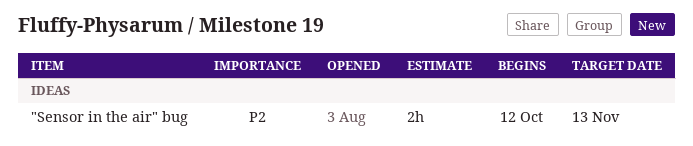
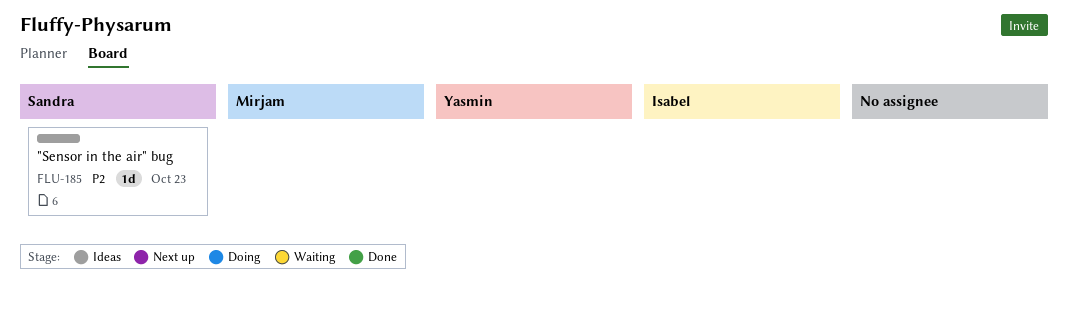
"Sensor in the air" bug, estimate: 2h -> 1d
"Sensor in the air" bug, due: Nov 13 -> Oct 23

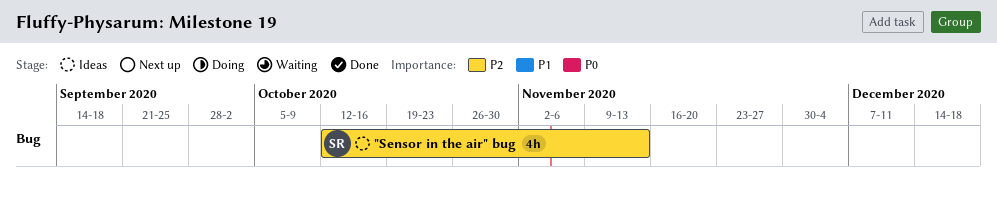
"Sensor in the air" bug, estimate: 1d -> 4h
"Sensor in the air" bug, due: Oct 23 -> Nov 13

